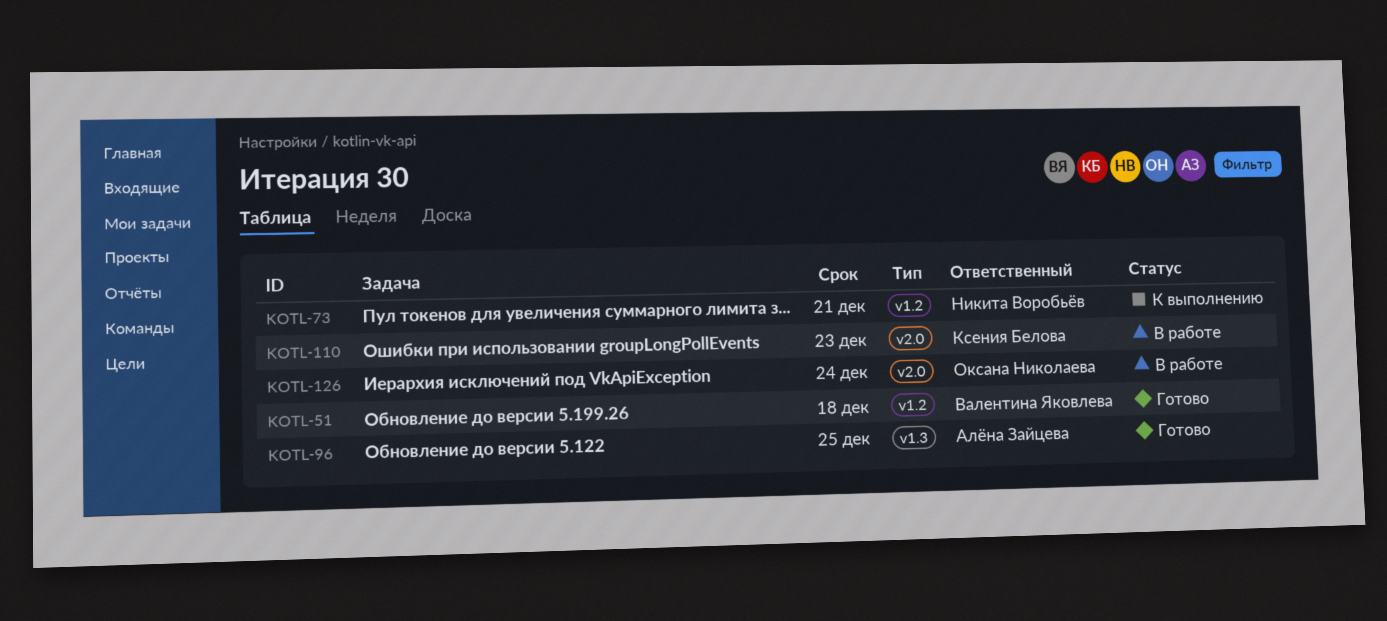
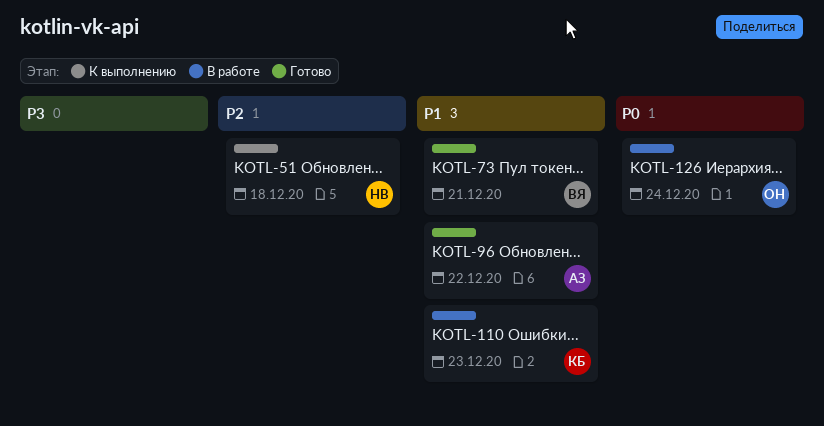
KOTL-51, status: Готово -> К выполнению
KOTL-51, owner: Валентина Яковлева -> Никита Воробьёв
KOTL-73, status: К выполнению -> Готово
KOTL-73, owner: Никита Воробьёв -> Валентина Яковлева
KOTL-96, due: Dec 25 -> Dec 22

